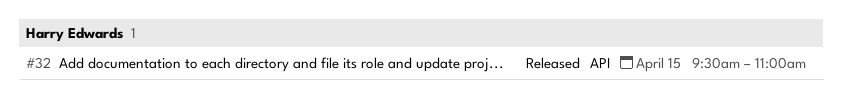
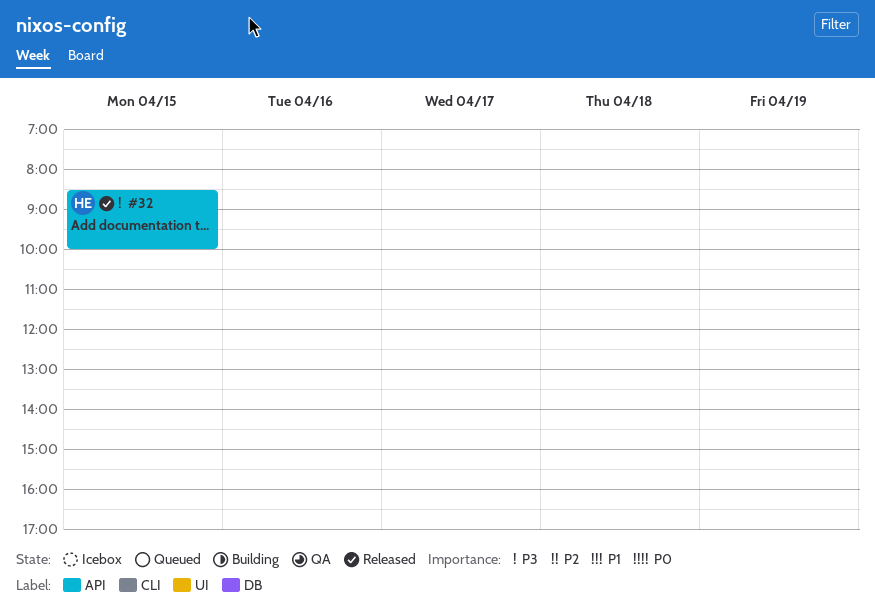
#32, begins: 09:30 -> 08:30
#32, ends: 11:00 -> 10:00

